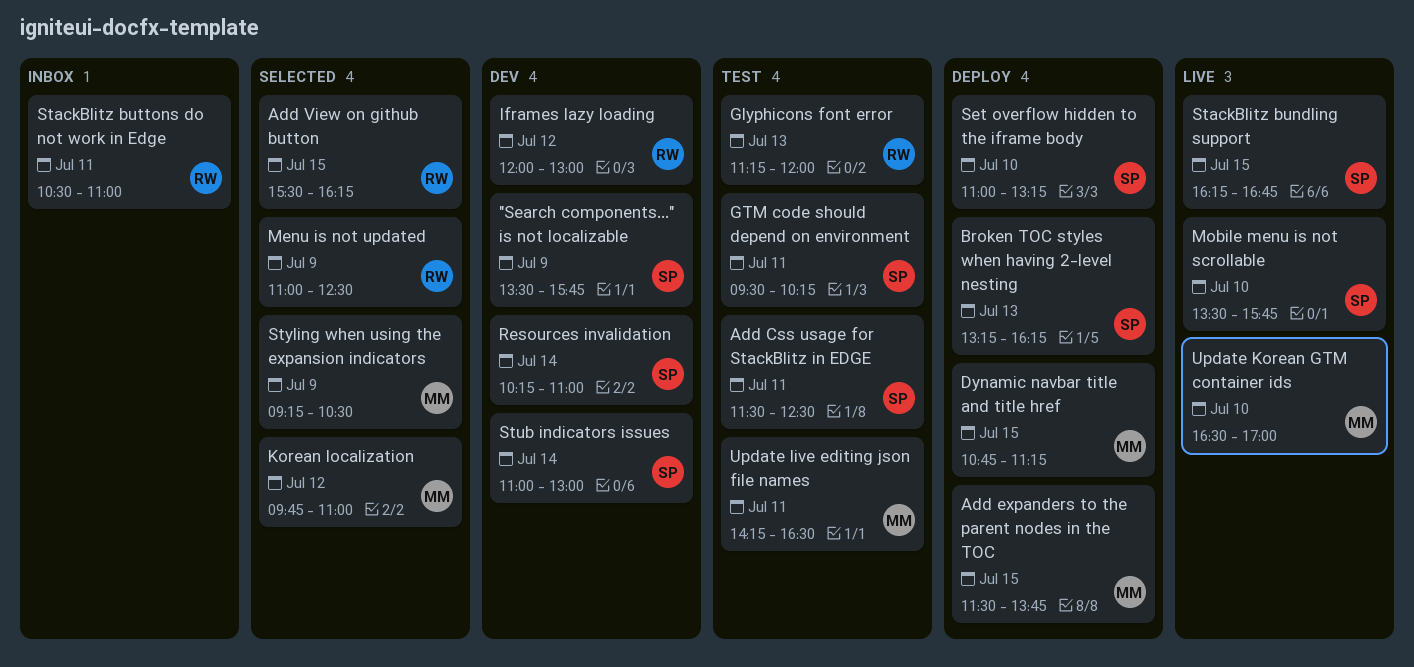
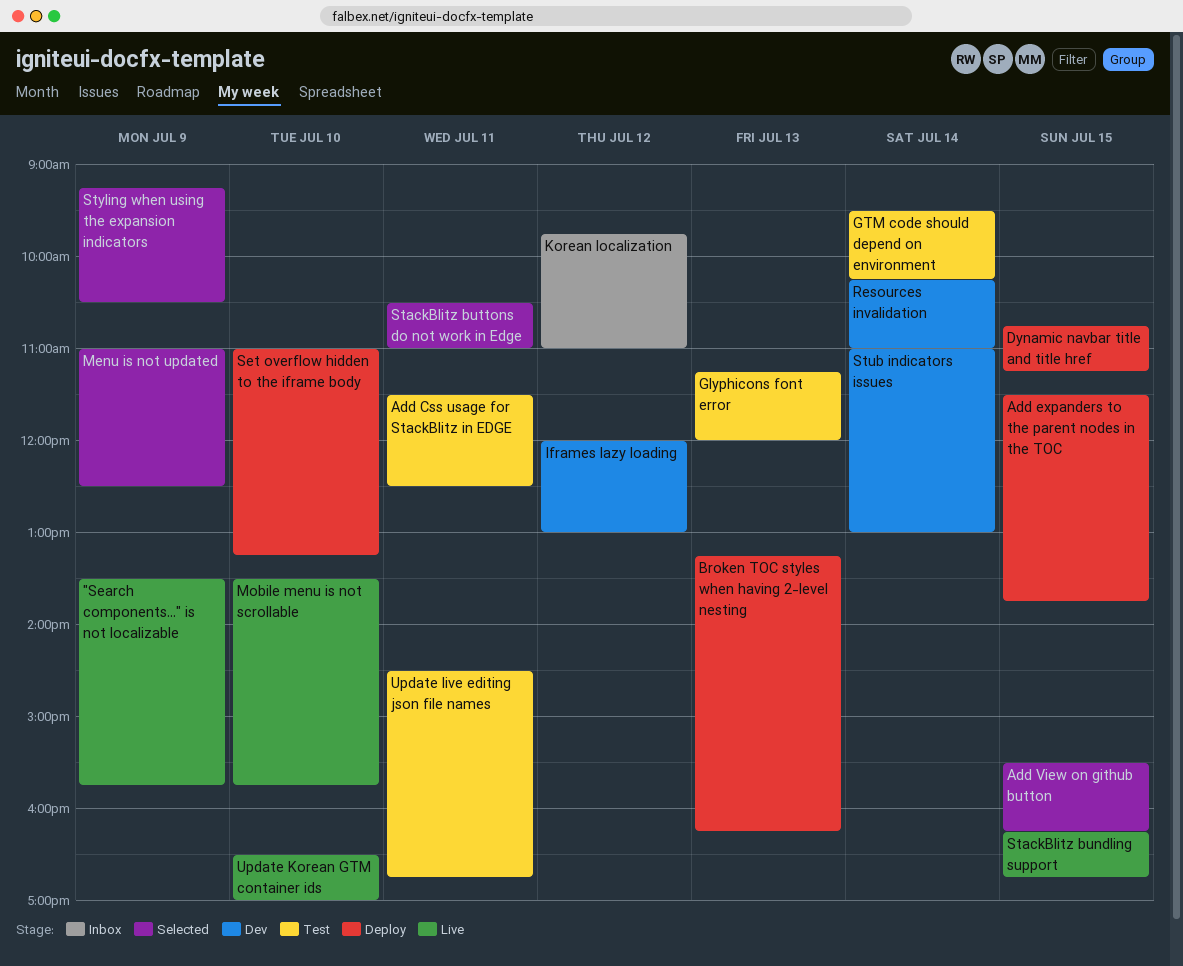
"Search components..." is not localizable, status: Dev -> Live
GTM code should depend on environment, day: Jul 11 -> Jul 14
Korean localization, status: Selected -> Inbox
StackBlitz buttons do not work in Edge, status: Inbox -> Selected
Update live editing json file names, begins: 14:15 -> 14:30
Update live editing json file names, ends: 16:30 -> 16:45

